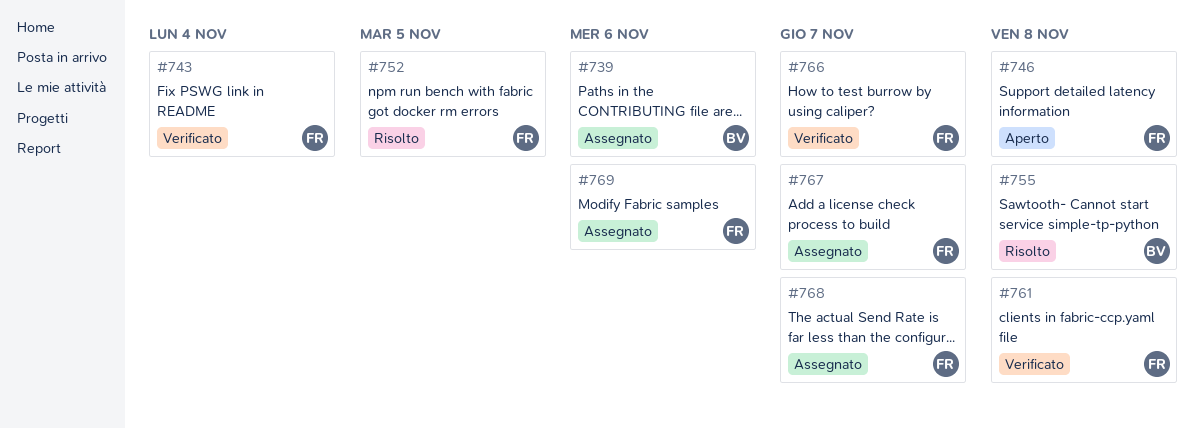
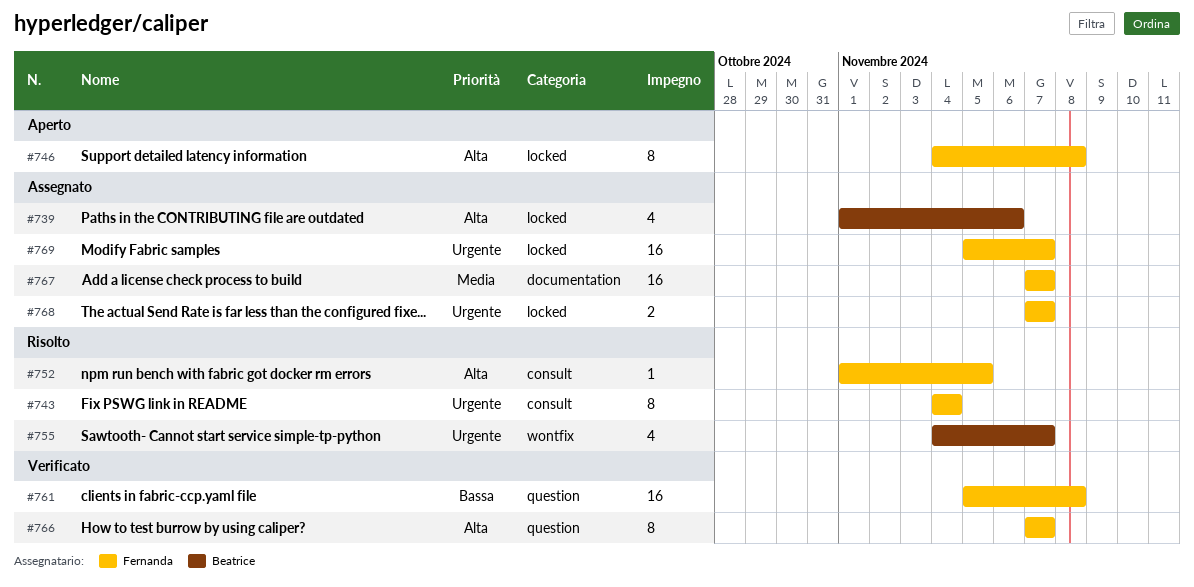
#743, status: Verificato -> Risolto
#755, due: Nov 8 -> Nov 7
#769, due: Nov 6 -> Nov 7

